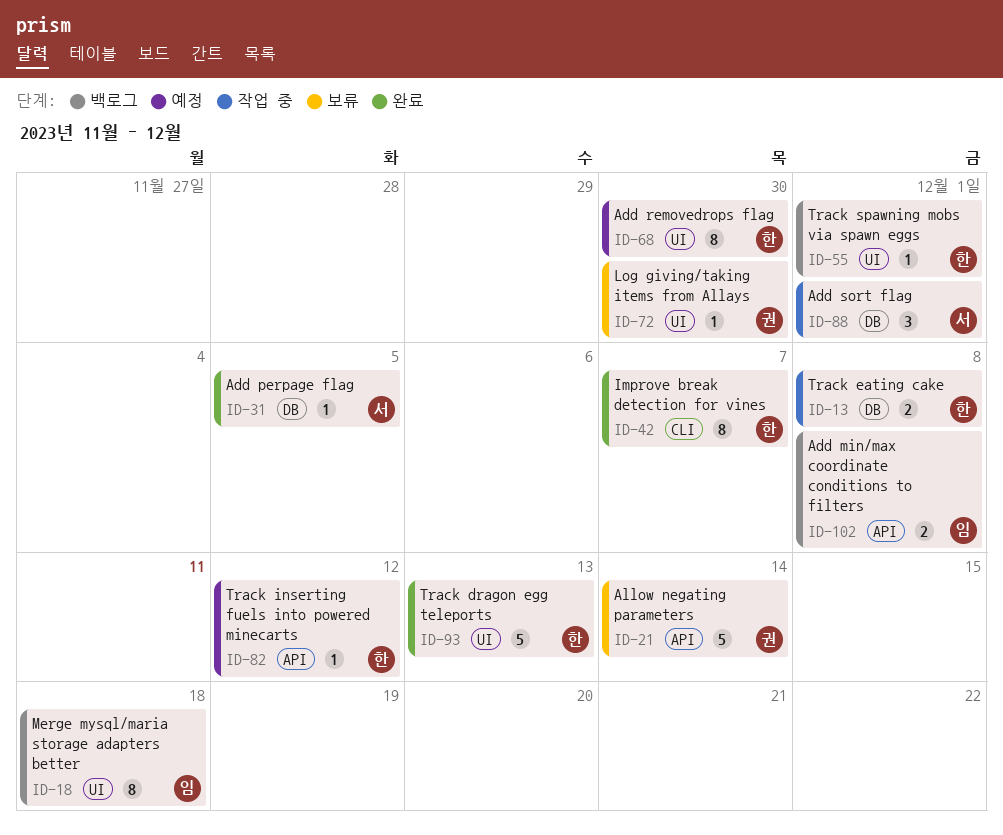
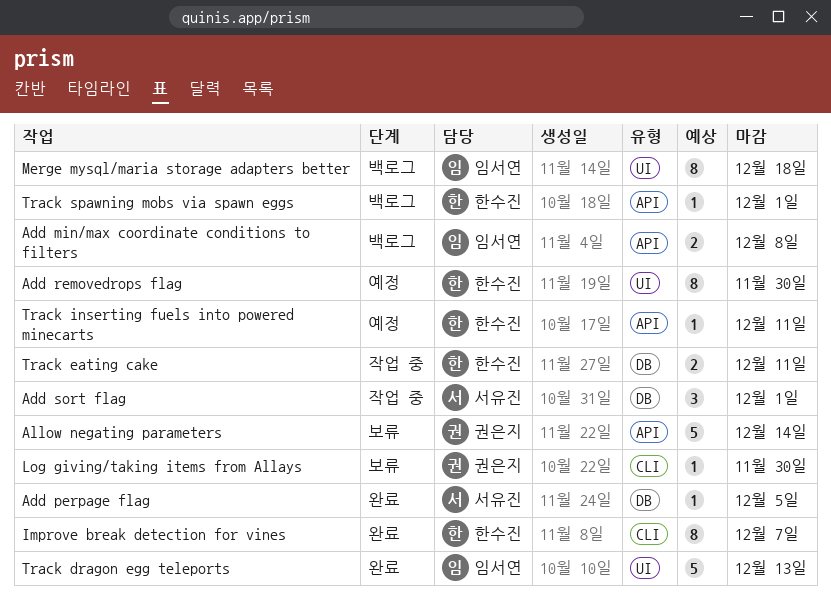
Log giving/taking items from Allays, label: UI -> CLI
Track dragon egg teleports, owner: 한수진 -> 임서연
Track eating cake, due: Dec 8 -> Dec 11
Track inserting fuels into powered minecarts, due: Dec 12 -> Dec 11
Track spawning mobs via spawn eggs, label: UI -> API

